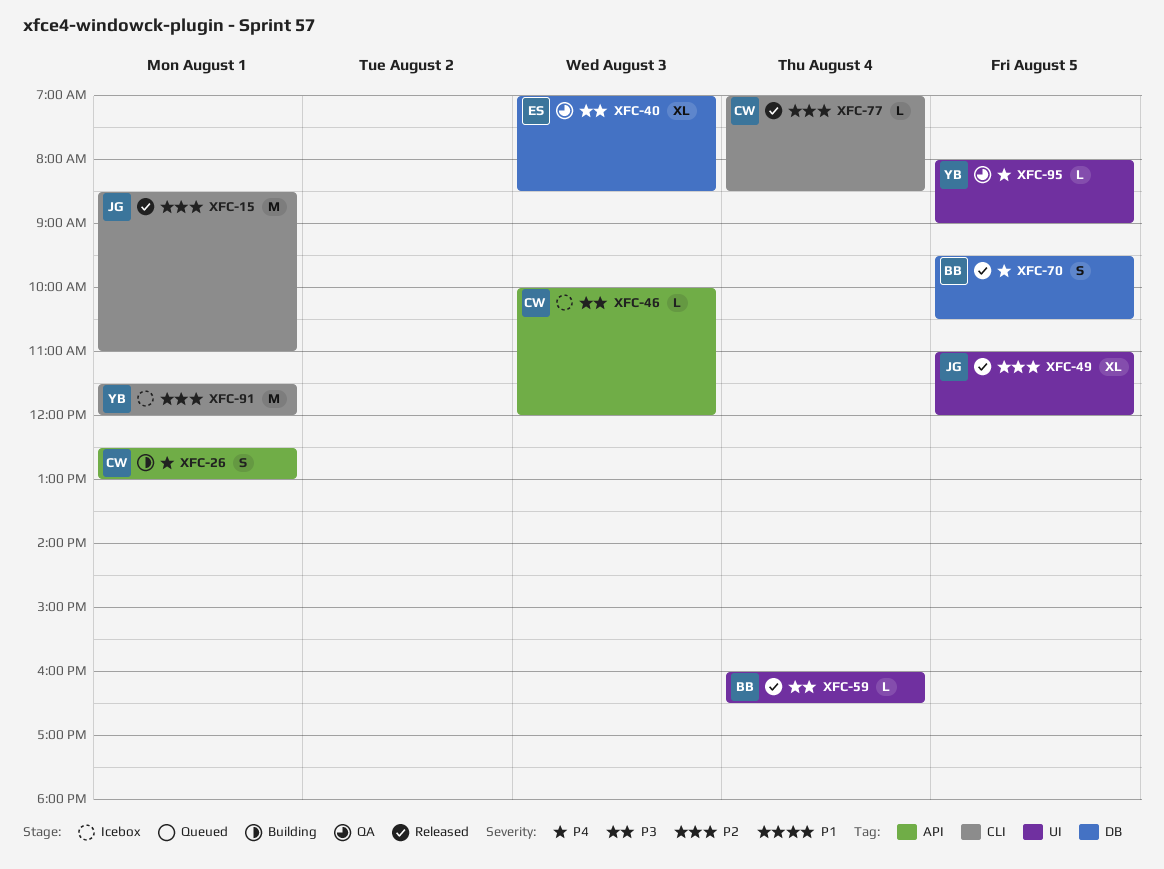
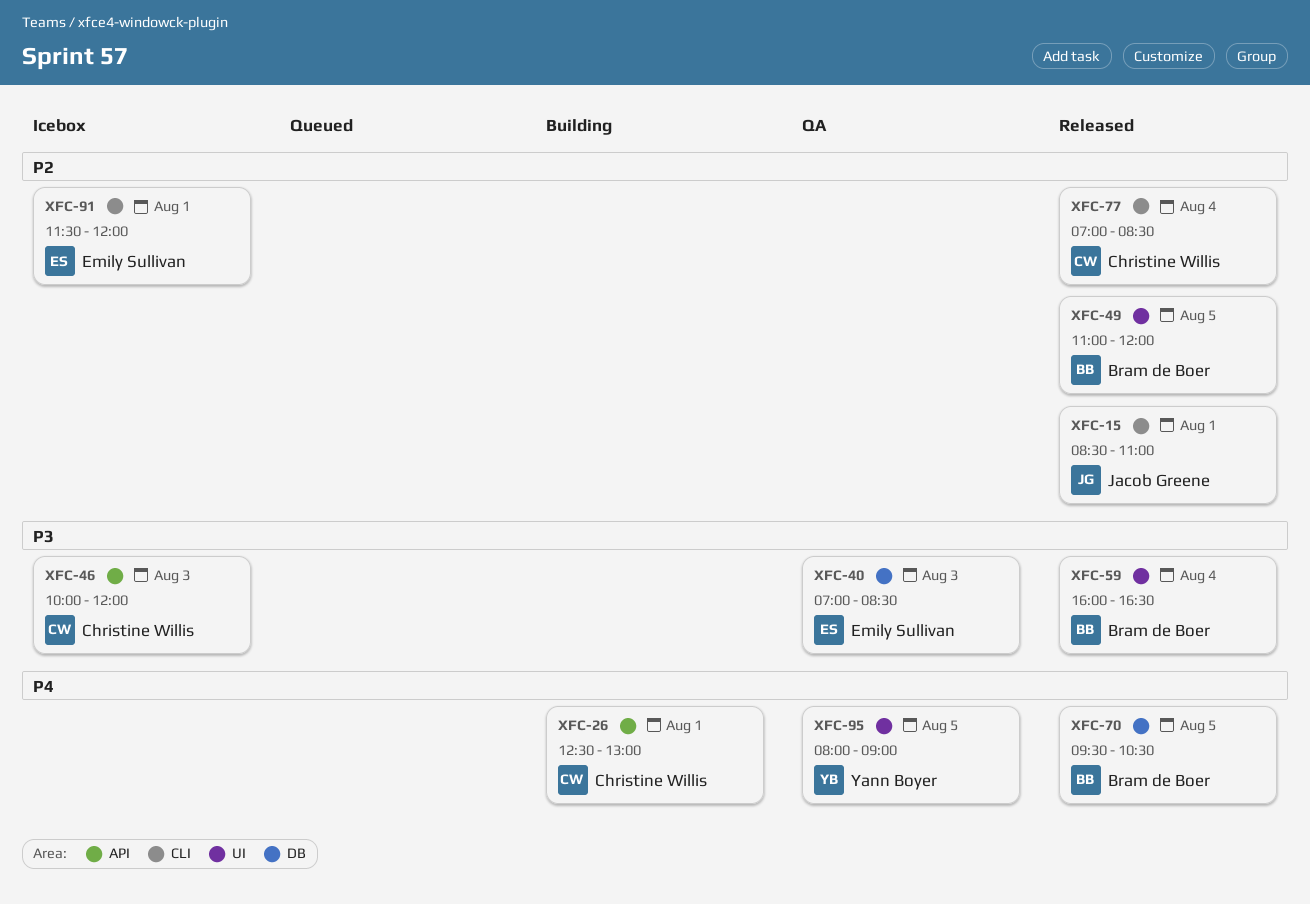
XFC-49, owner: Jacob Greene -> Bram de Boer
XFC-91, owner: Yann Boyer -> Emily Sullivan

